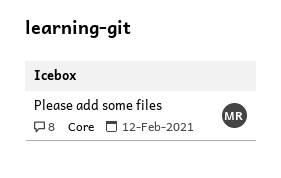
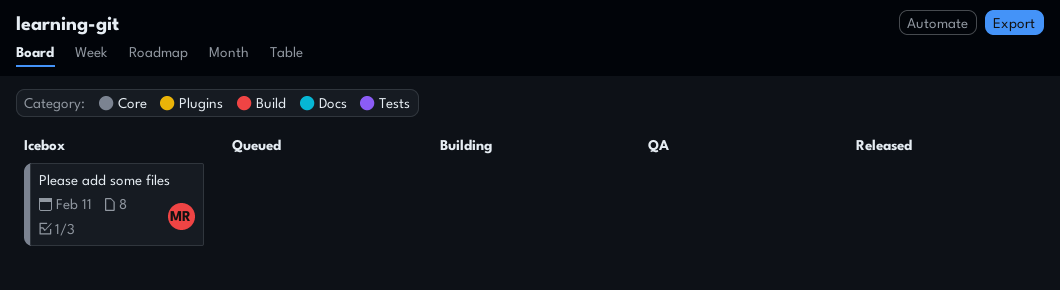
Please add some files, due: Feb 12 -> Feb 11

